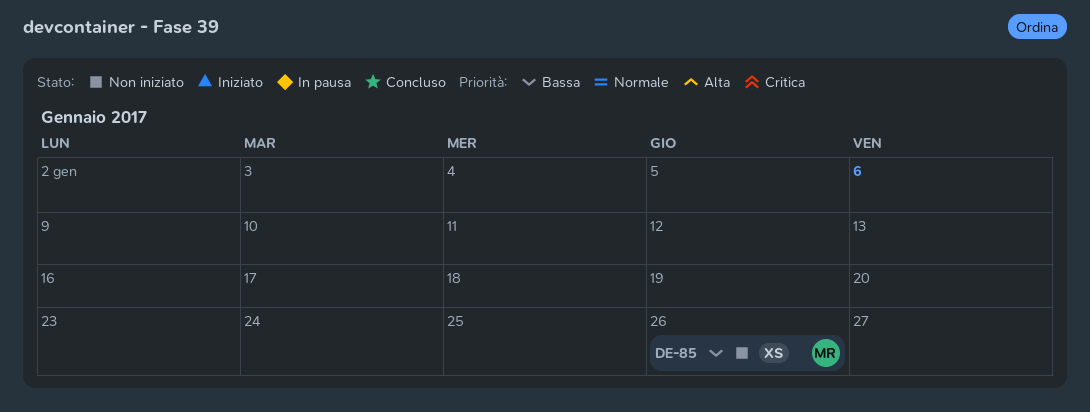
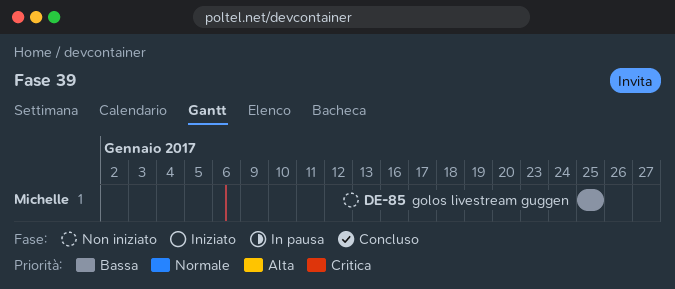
DE-85, due: Jan 26 -> Jan 25

